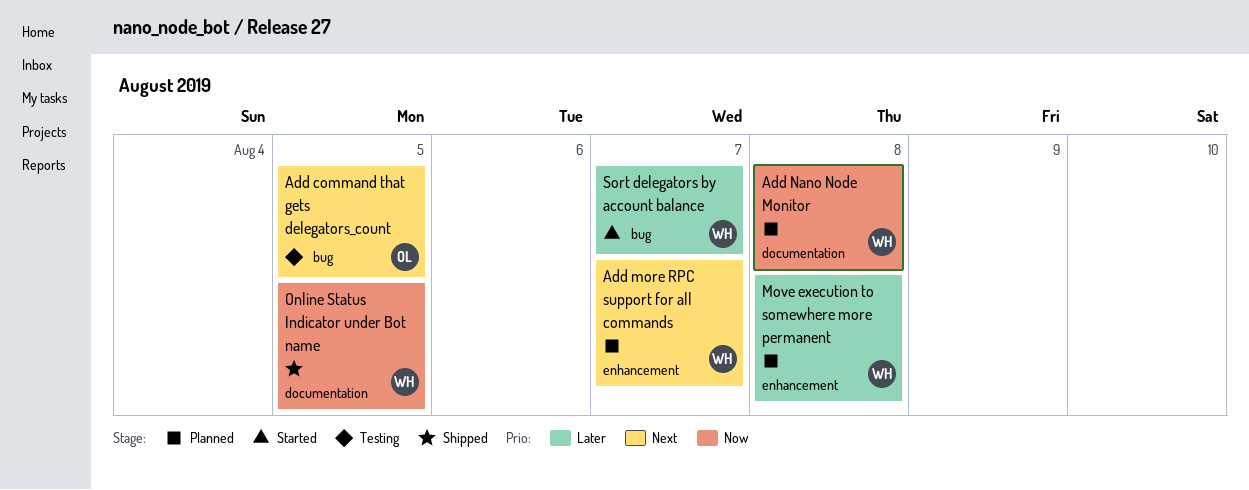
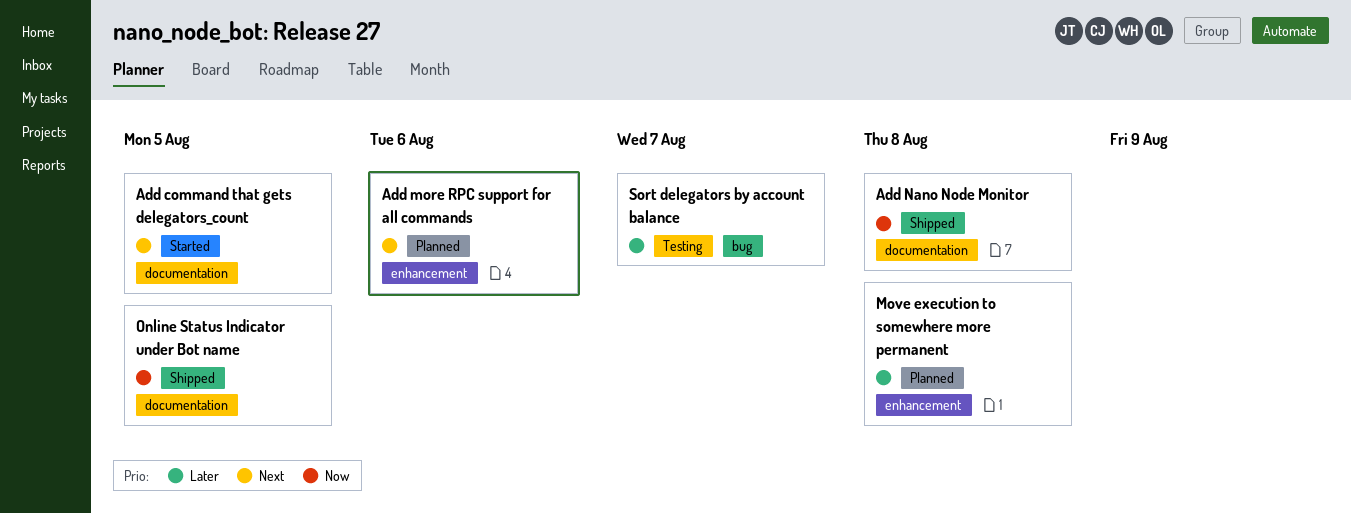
Add command that gets delegators_count, status: Testing -> Started
Add command that gets delegators_count, label: bug -> documentation
Add more RPC support for all commands, due: Aug 7 -> Aug 6
Add Nano Node Monitor, status: Planned -> Shipped
Sort delegators by account balance, status: Started -> Testing

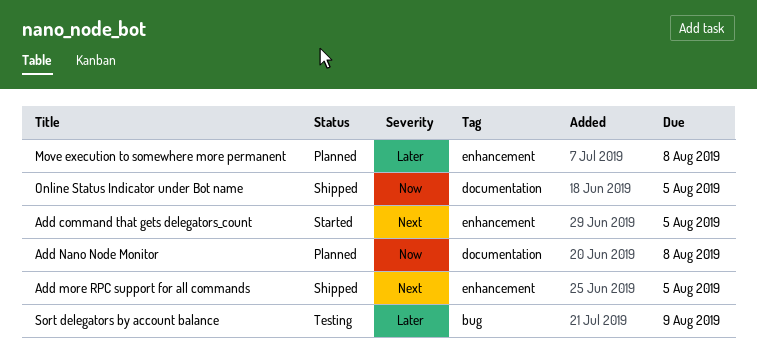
Add command that gets delegators_count, label: documentation -> enhancement
Add more RPC support for all commands, status: Planned -> Shipped
Add more RPC support for all commands, due: Aug 6 -> Aug 5
Add Nano Node Monitor, status: Shipped -> Planned
Sort delegators by account balance, due: Aug 7 -> Aug 9

